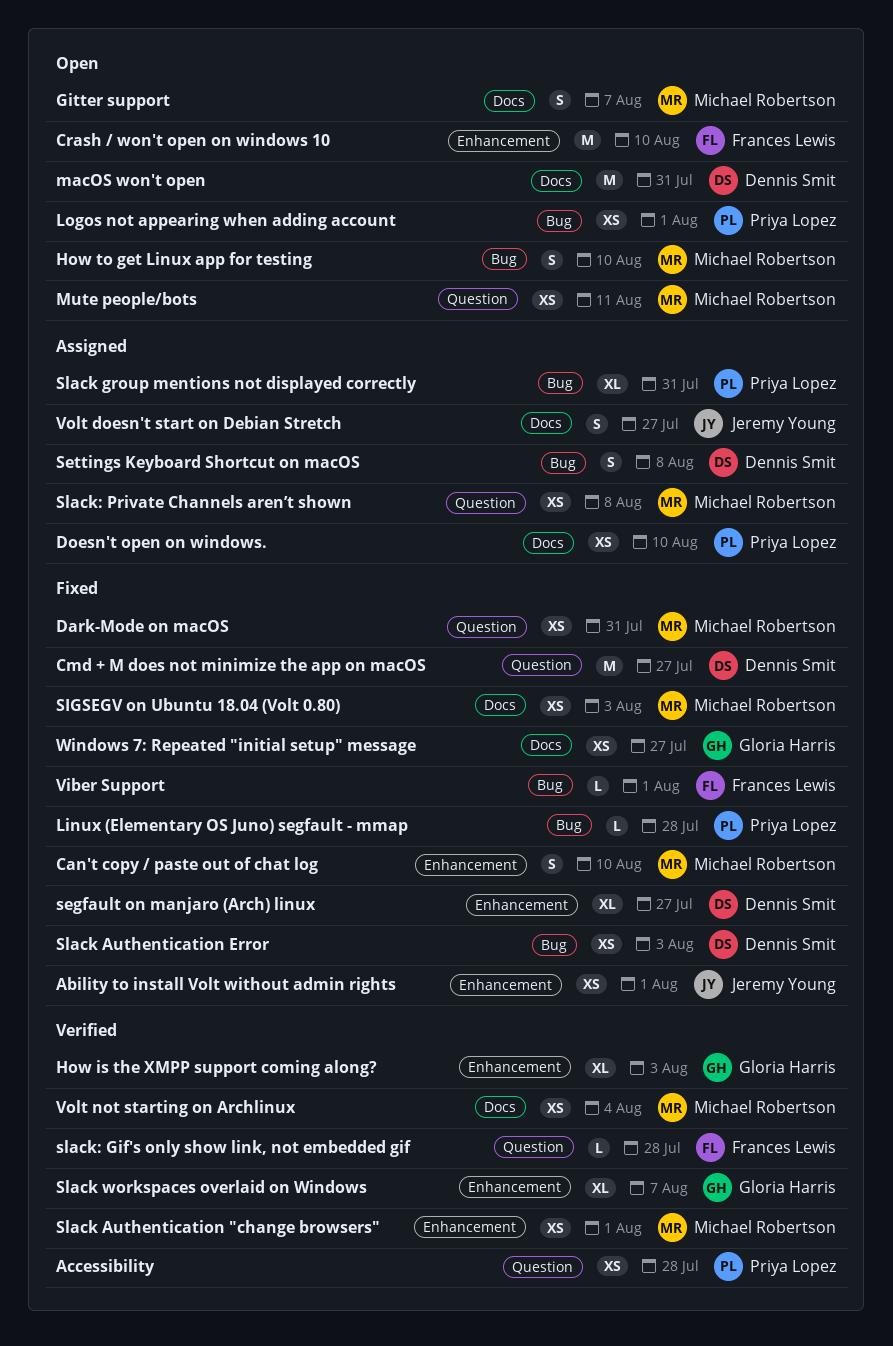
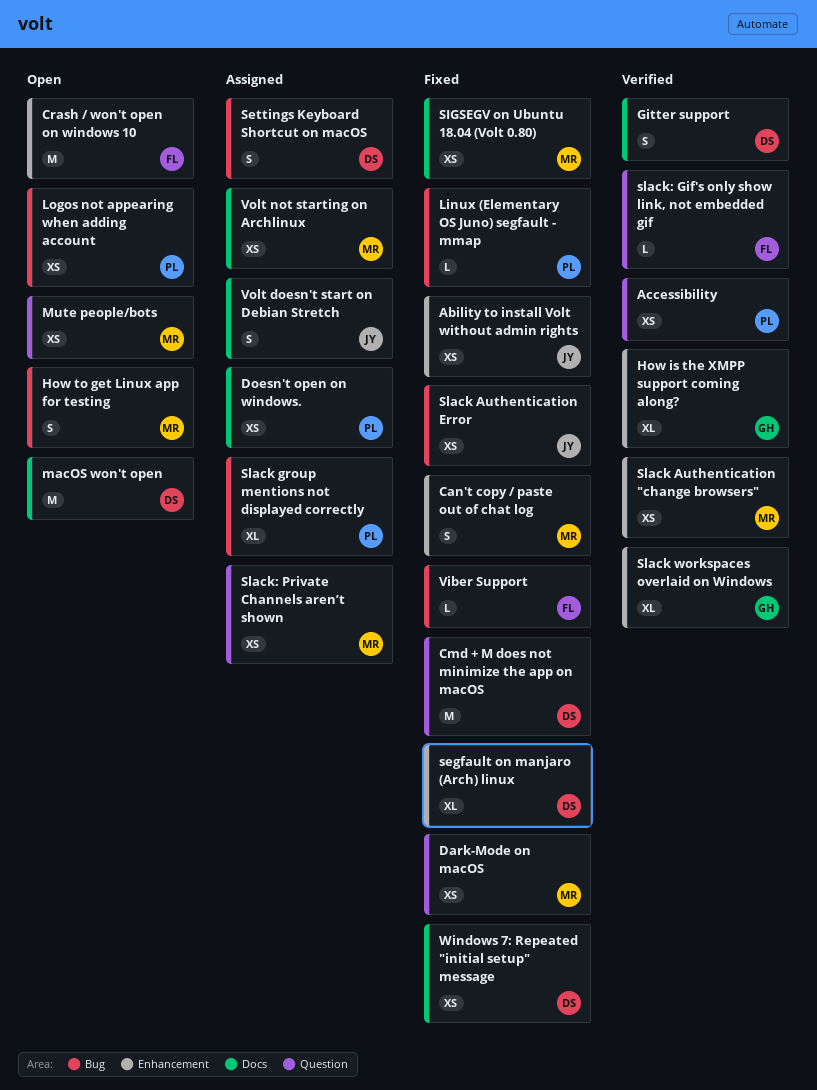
Gitter support, status: Open -> Verified
Gitter support, owner: Michael Robertson -> Dennis Smit
Slack Authentication Error, owner: Dennis Smit -> Jeremy Young
Volt not starting on Archlinux, status: Verified -> Assigned
Windows 7: Repeated "initial setup" message, owner: Gloria Harris -> Dennis Smit

